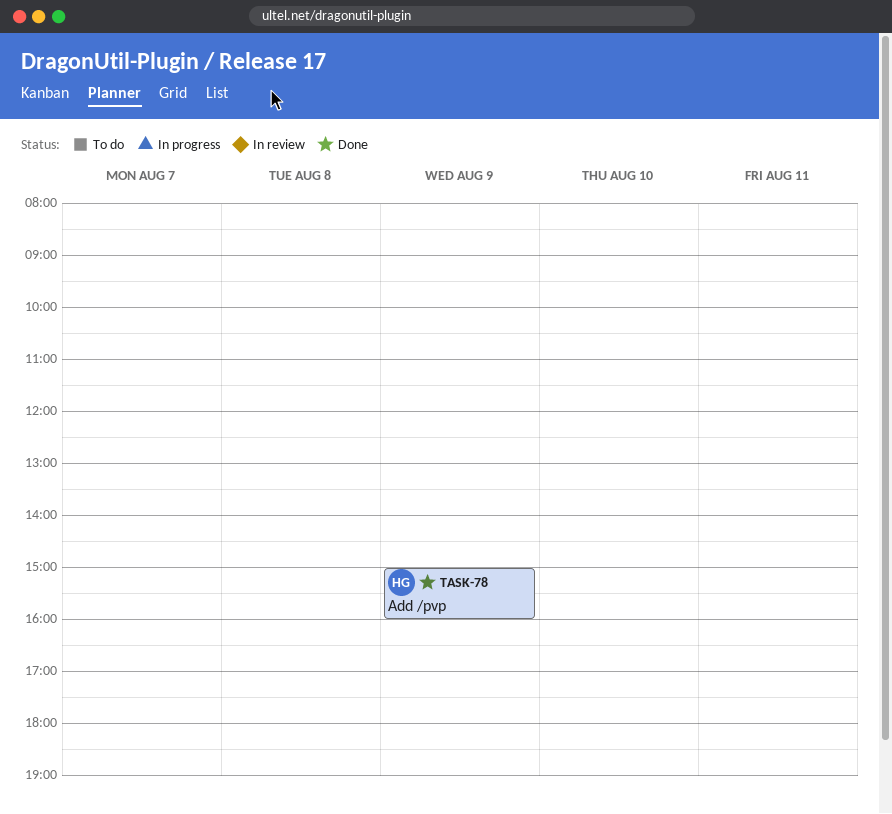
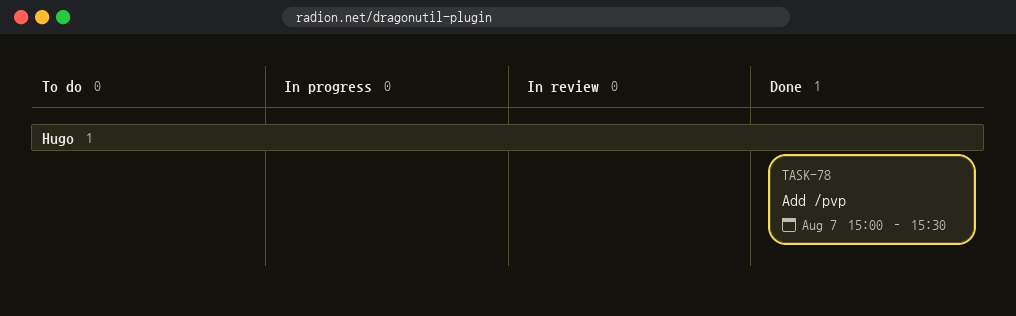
TASK-78, day: Aug 9 -> Aug 7
TASK-78, ends: 16:00 -> 15:30

